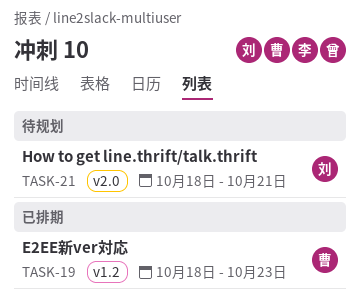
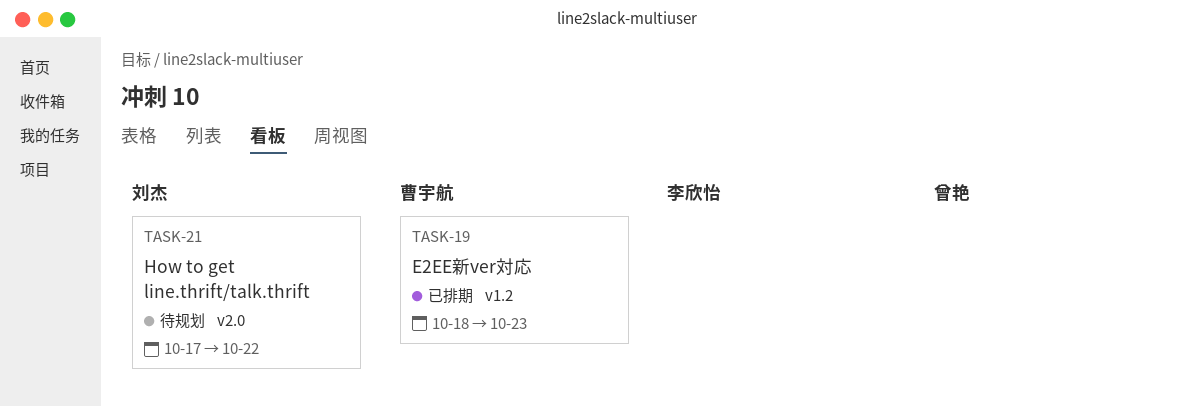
TASK-21, start: Oct 18 -> Oct 17
TASK-21, due: Oct 21 -> Oct 22

